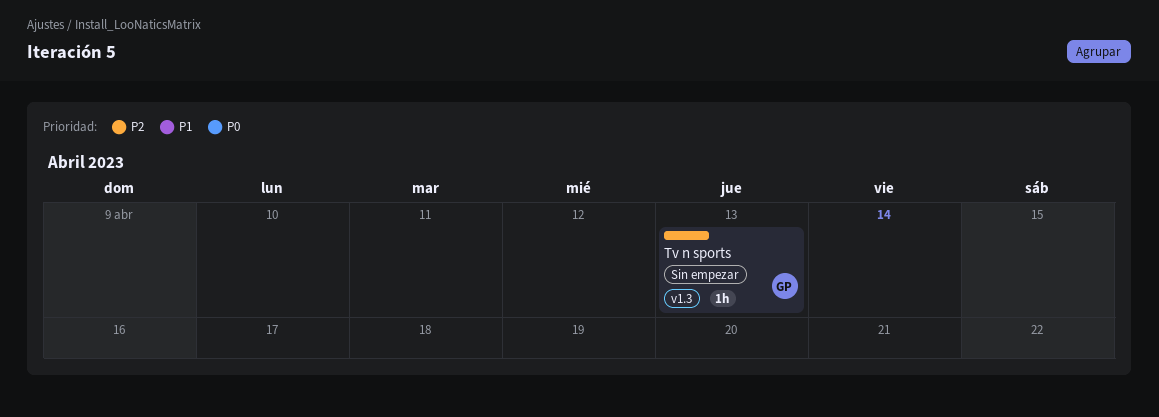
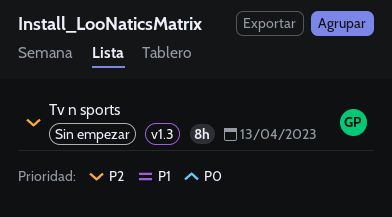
Tv n sports, estimate: 1h -> 8h

